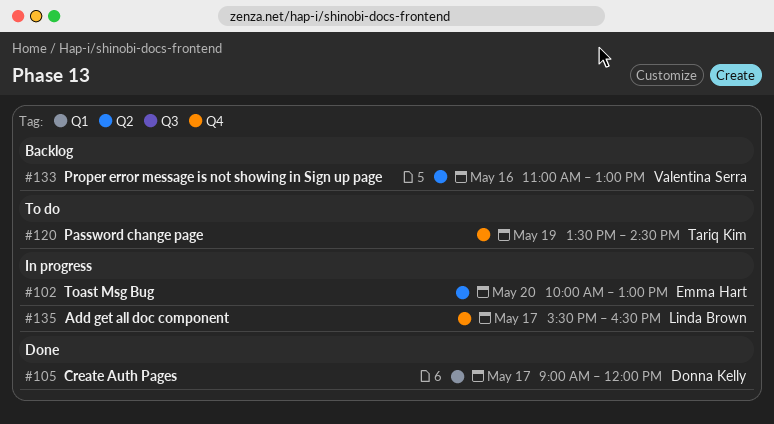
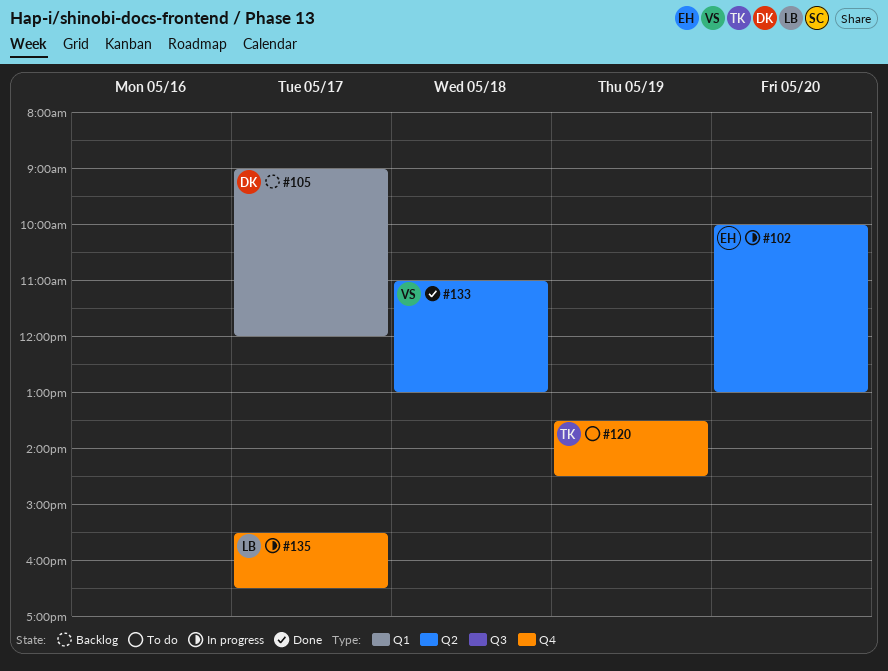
#105, status: Done -> Backlog
#133, status: Backlog -> Done
#133, day: May 16 -> May 18

